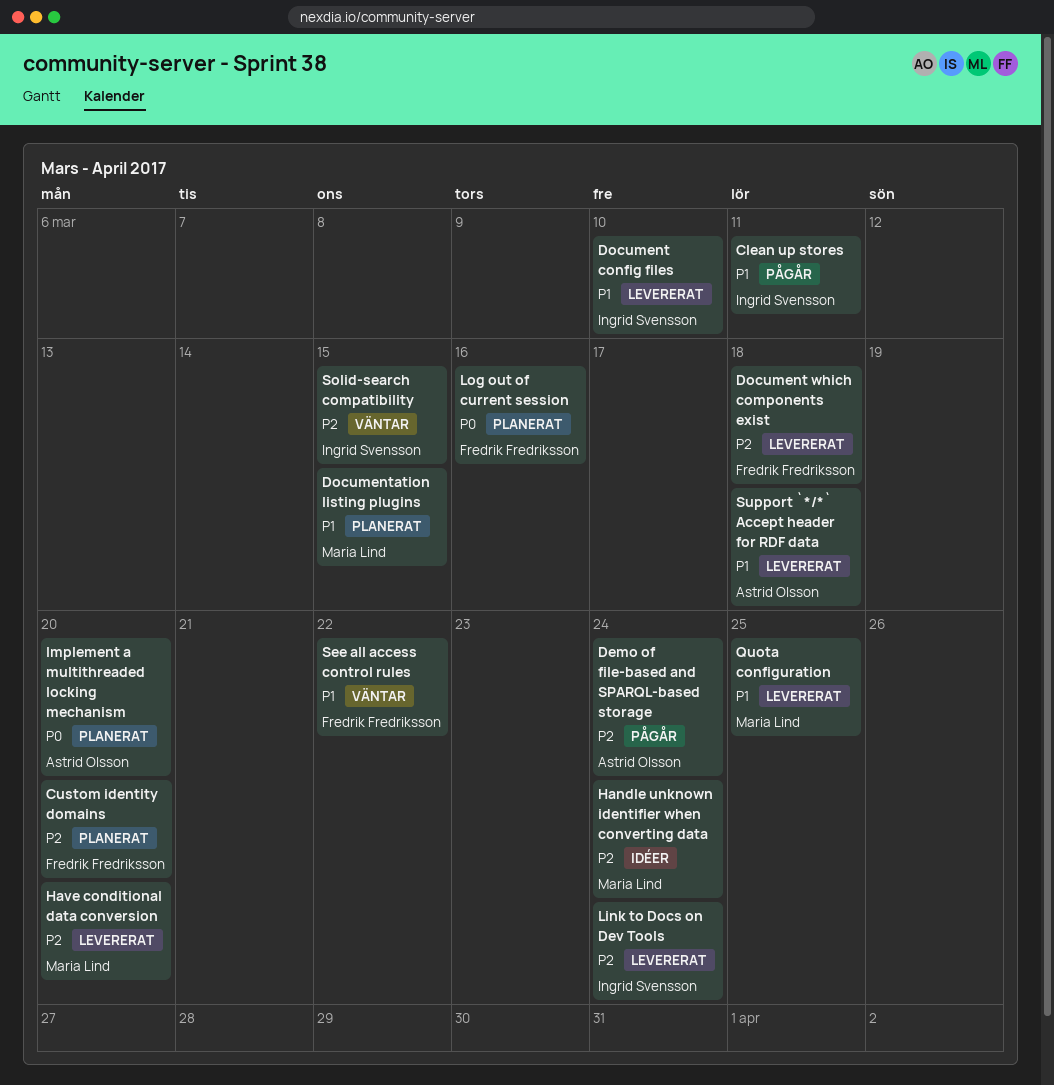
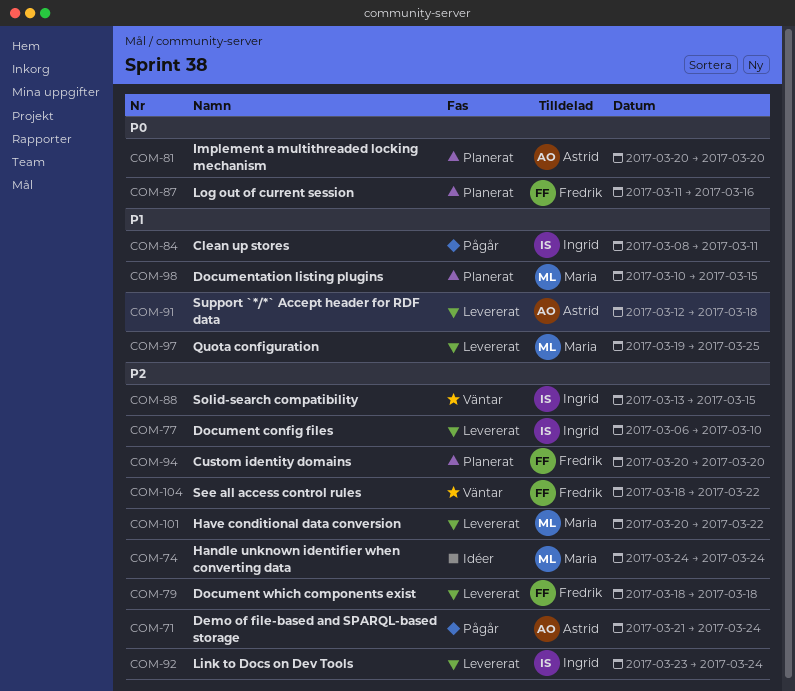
Document config files, priority: P1 -> P2
Have conditional data conversion, due: Mar 20 -> Mar 22
See all access control rules, priority: P1 -> P2

